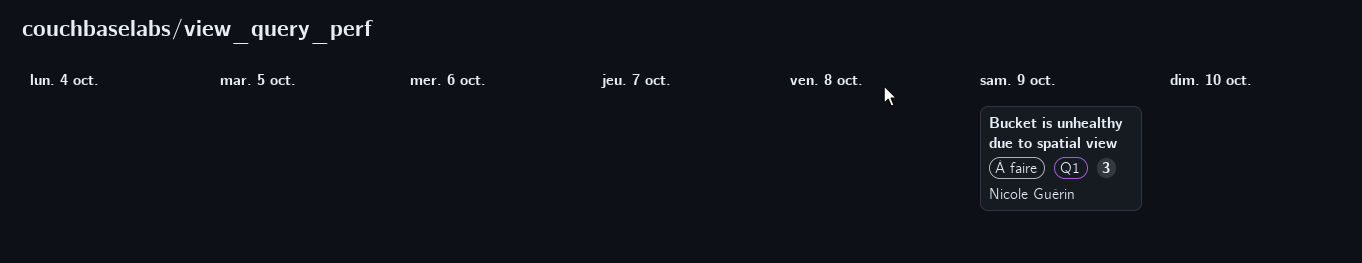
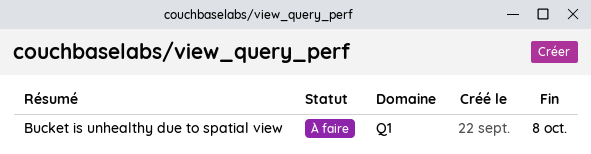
Bucket is unhealthy due to spatial view, due: Oct 9 -> Oct 8

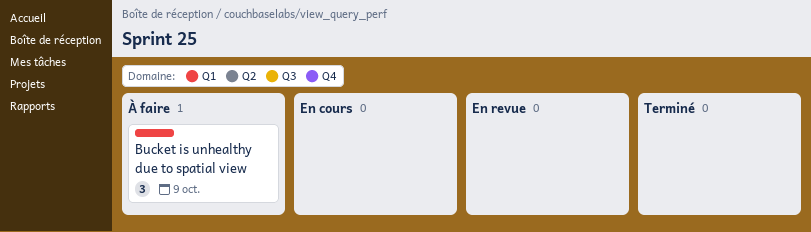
Bucket is unhealthy due to spatial view, due: Oct 8 -> Oct 9

